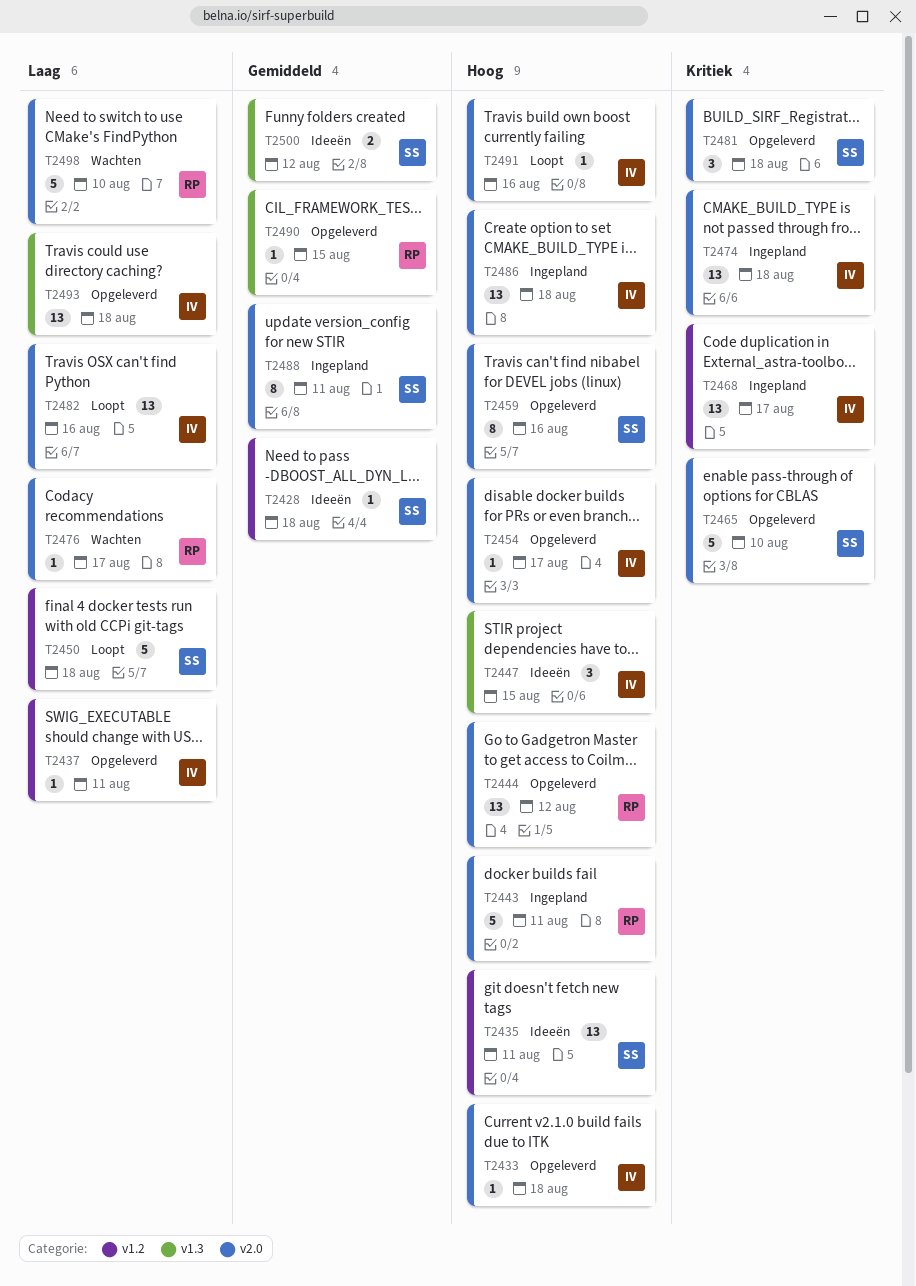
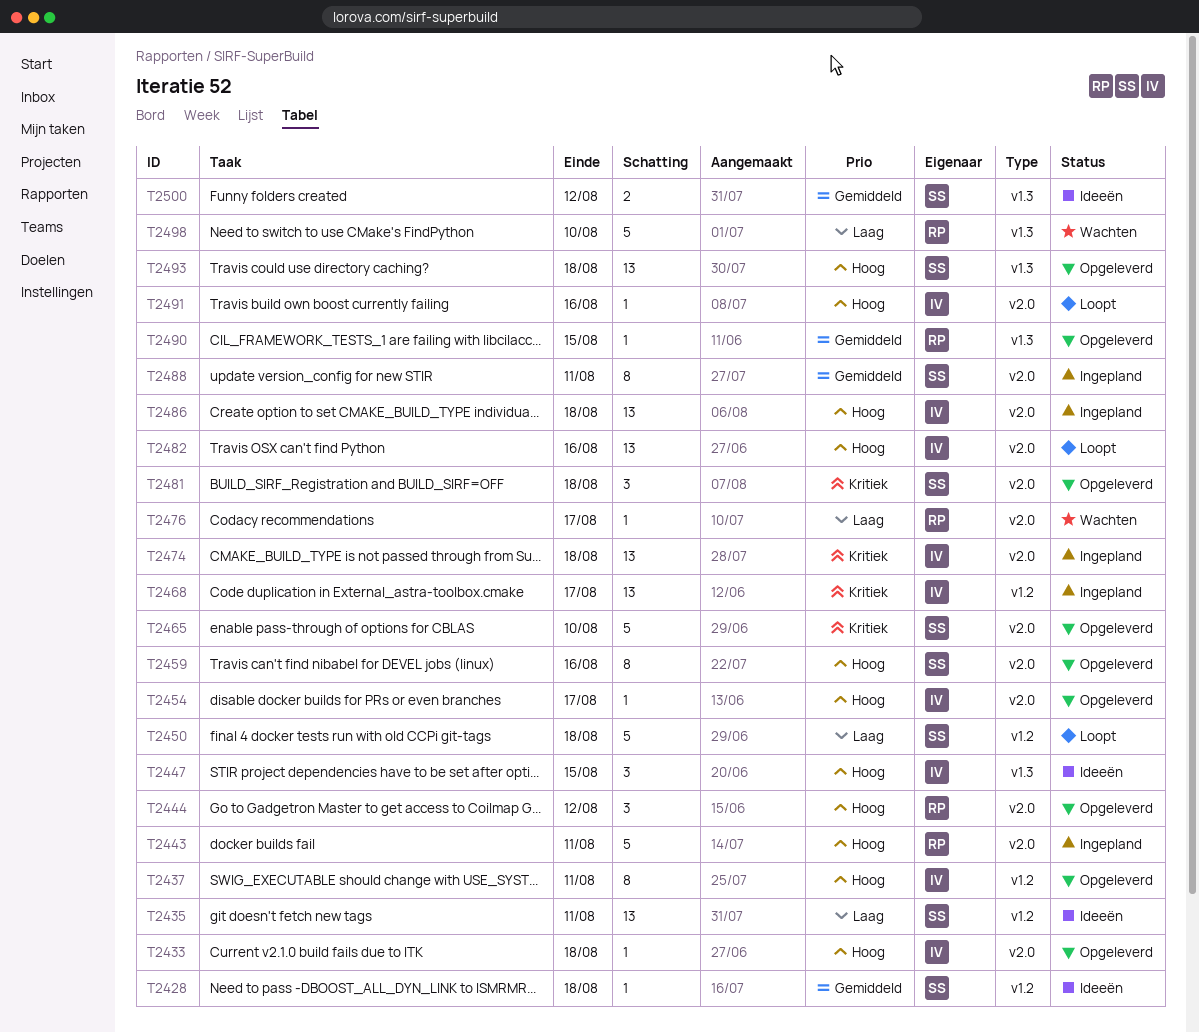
T2435, priority: Hoog -> Laag
T2437, priority: Laag -> Hoog
T2437, estimate: 1 -> 8
T2444, estimate: 13 -> 3
T2482, priority: Laag -> Hoog
T2493, owner: IV -> SS
T2493, priority: Laag -> Hoog
T2498, label: v2.0 -> v1.3

